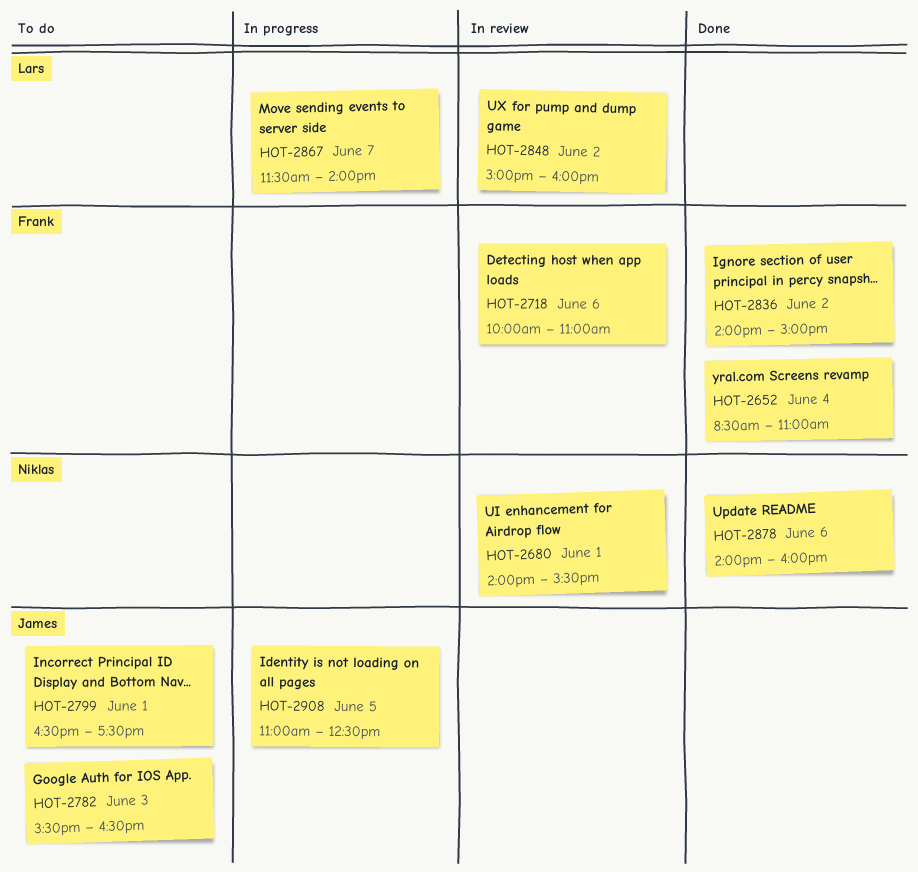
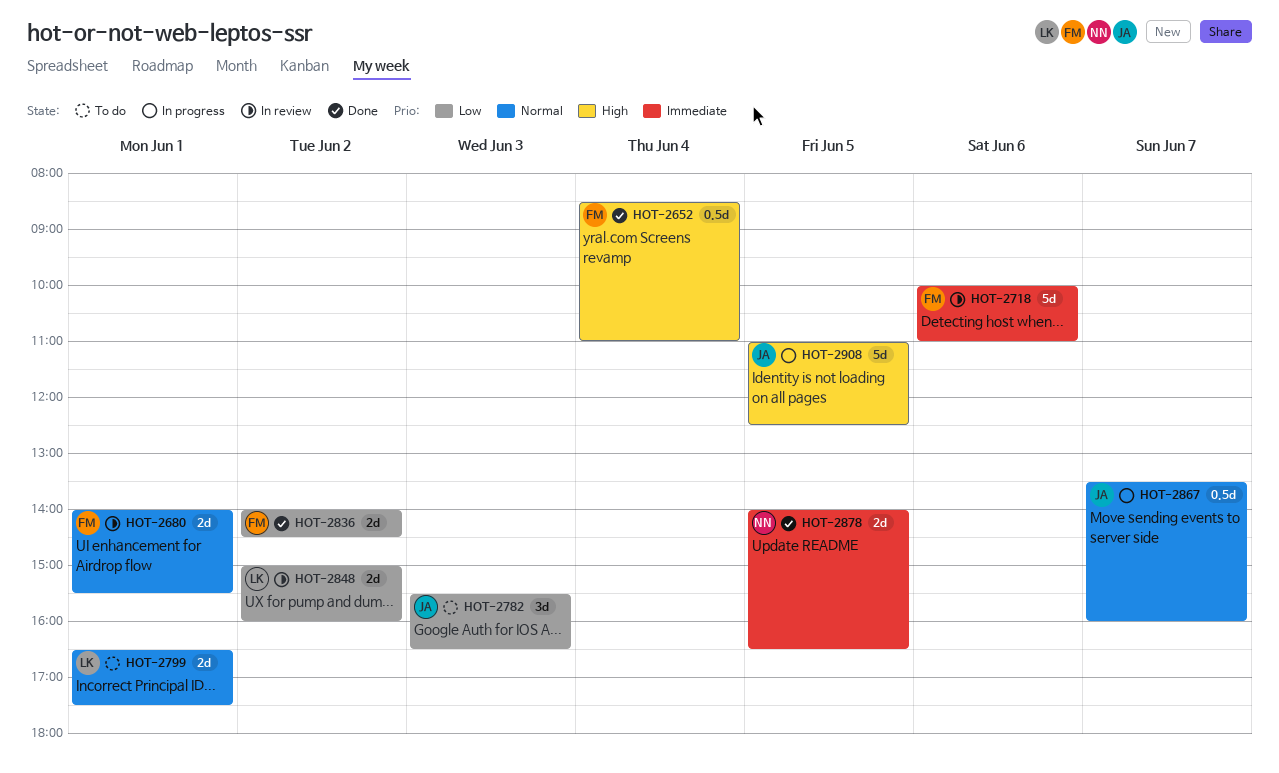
HOT-2680, owner: Niklas -> Frank
HOT-2799, owner: James -> Lars
HOT-2836, ends: 15:00 -> 14:30
HOT-2867, owner: Lars -> James
HOT-2867, begins: 11:30 -> 13:30
HOT-2867, ends: 14:00 -> 16:00
HOT-2878, day: Jun 6 -> Jun 5
HOT-2878, ends: 16:00 -> 16:30

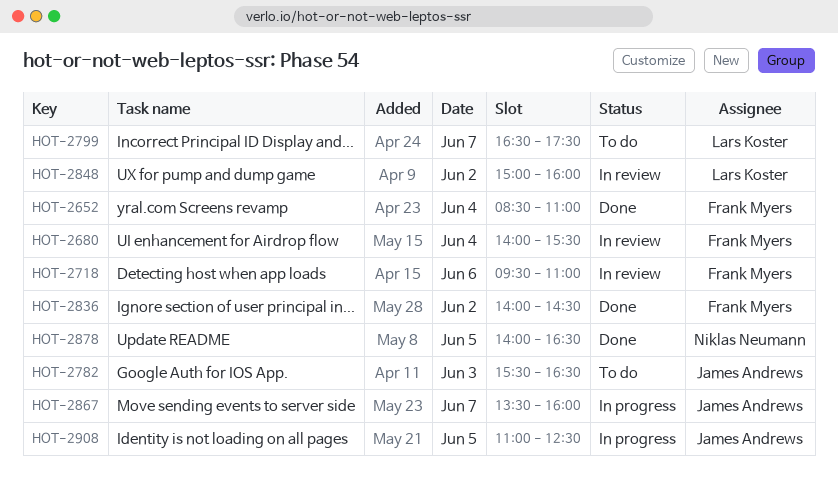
HOT-2680, day: Jun 1 -> Jun 4
HOT-2718, begins: 10:00 -> 09:30
HOT-2799, day: Jun 1 -> Jun 7

